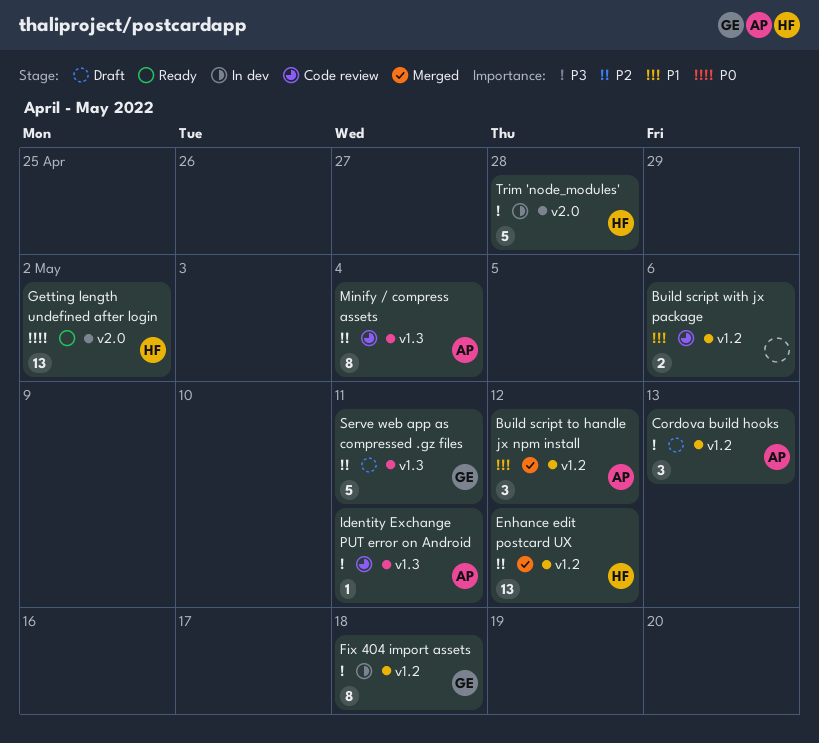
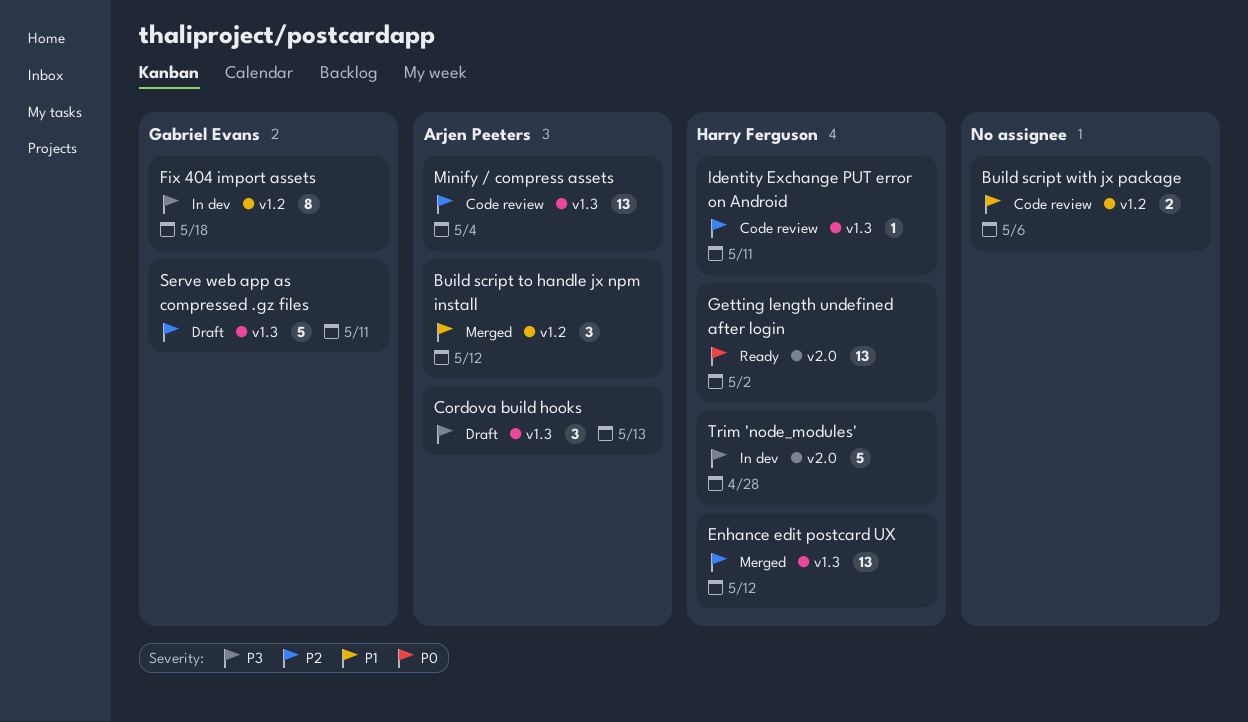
Cordova build hooks, label: v1.2 -> v1.3
Enhance edit postcard UX, label: v1.2 -> v1.3
Identity Exchange PUT error on Android, owner: Arjen Peeters -> Harry Ferguson
Identity Exchange PUT error on Android, priority: P3 -> P2
Minify / compress assets, estimate: 8 -> 13

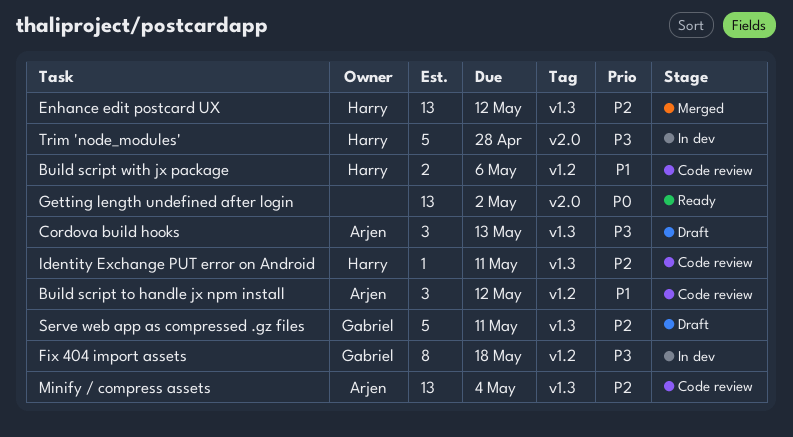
Build script to handle jx npm install, status: Merged -> Code review
Build script with jx package, owner: none -> Harry Ferguson
Getting length undefined after login, owner: Harry Ferguson -> none

